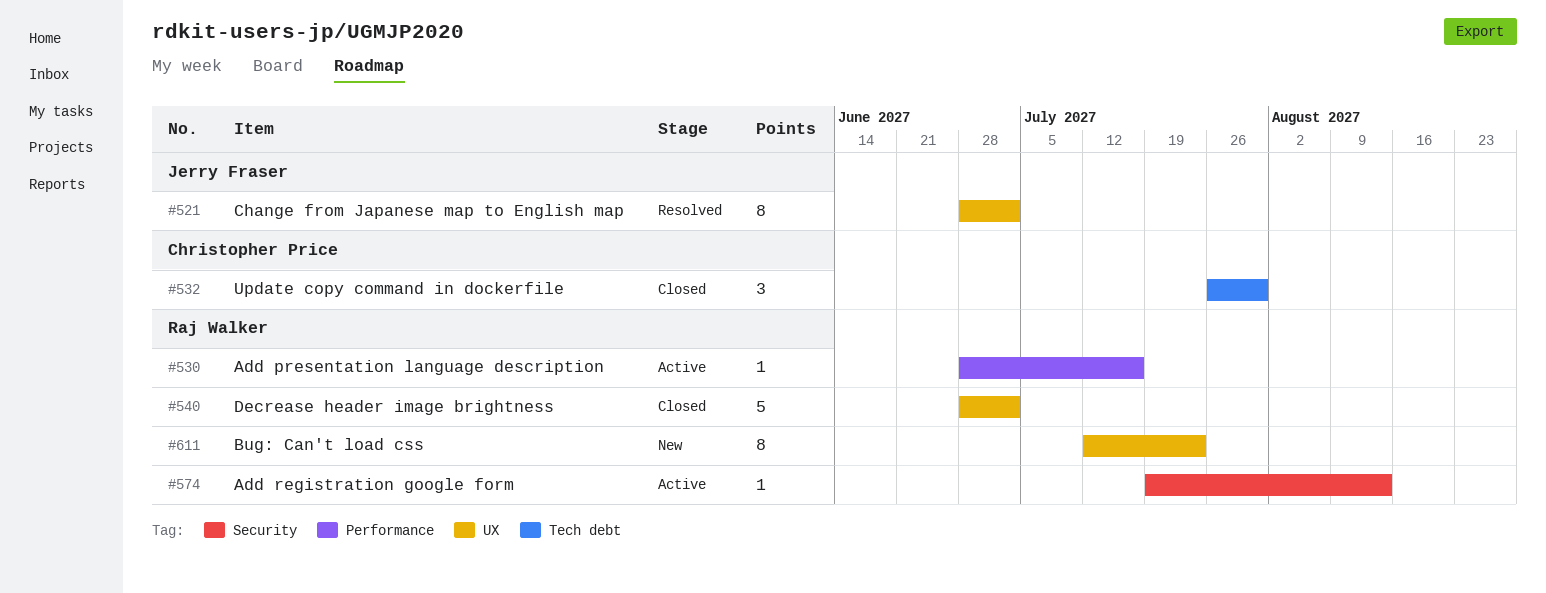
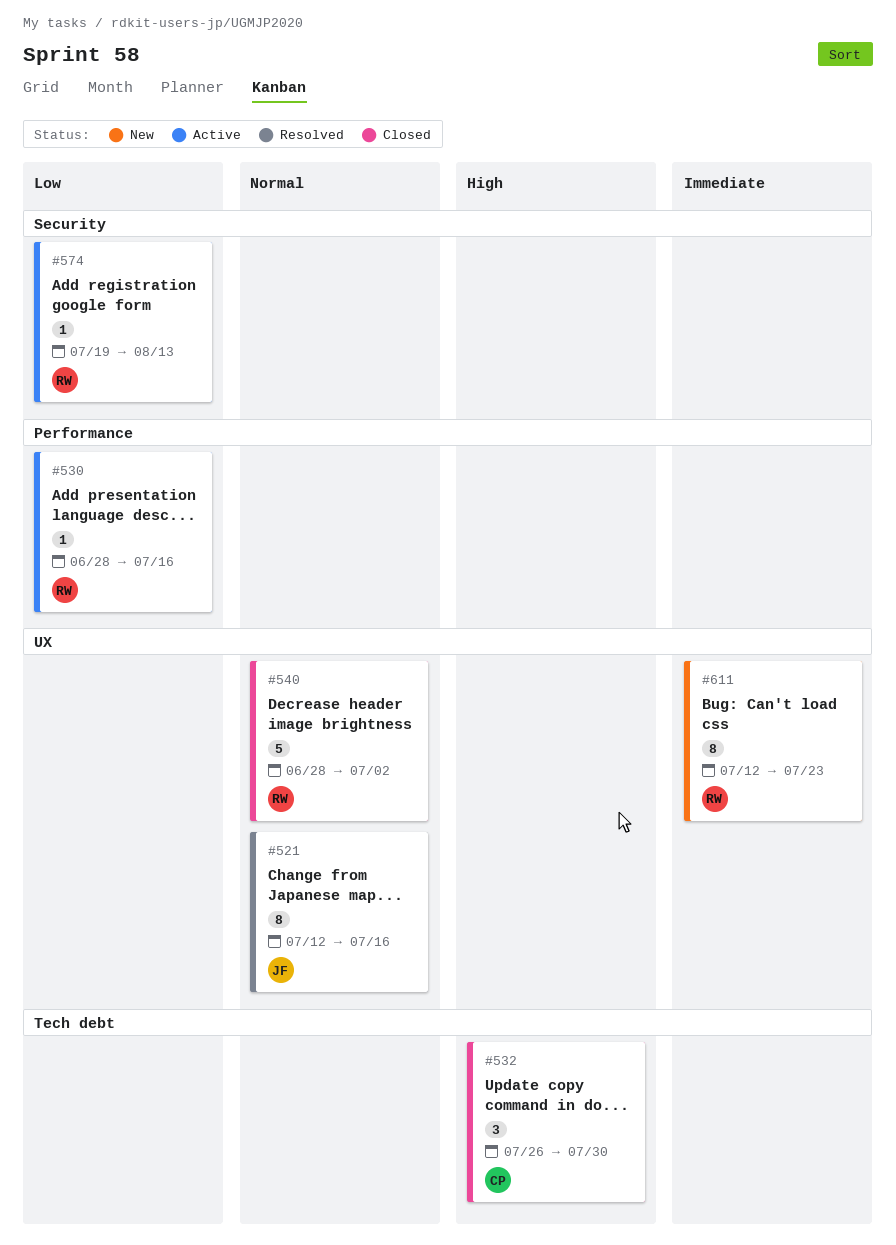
#521, start: Jun 28 -> Jul 12
#521, due: Jul 2 -> Jul 16

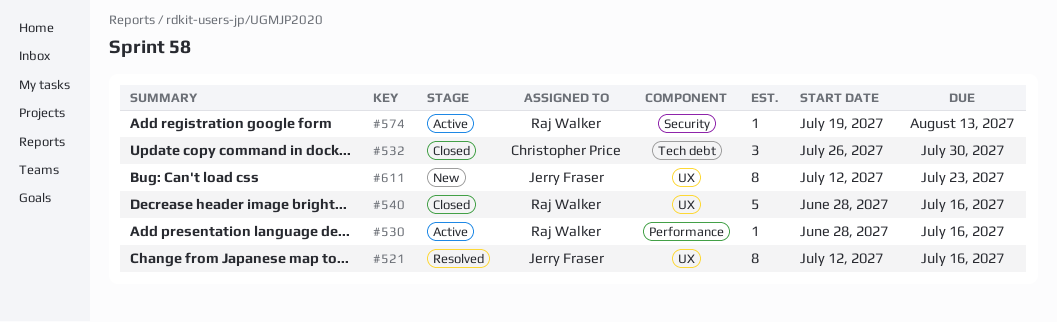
#540, due: Jul 2 -> Jul 16
#611, owner: Raj Walker -> Jerry Fraser

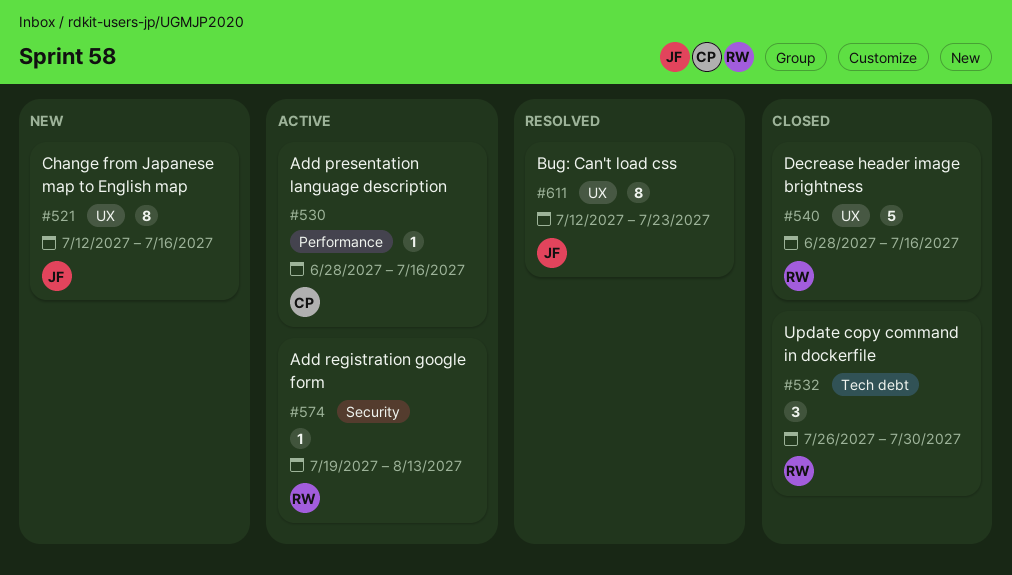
#521, status: Resolved -> New
#530, owner: Raj Walker -> Christopher Price
#532, owner: Christopher Price -> Raj Walker
#611, status: New -> Resolved

